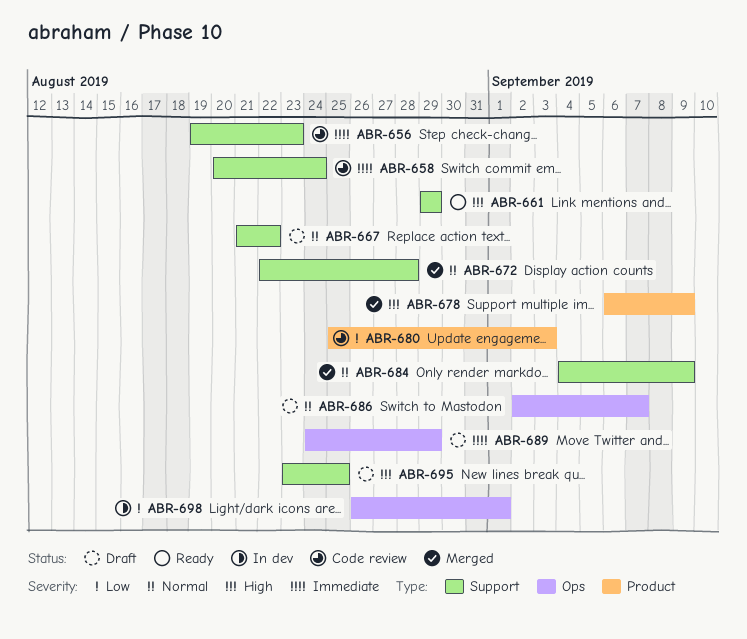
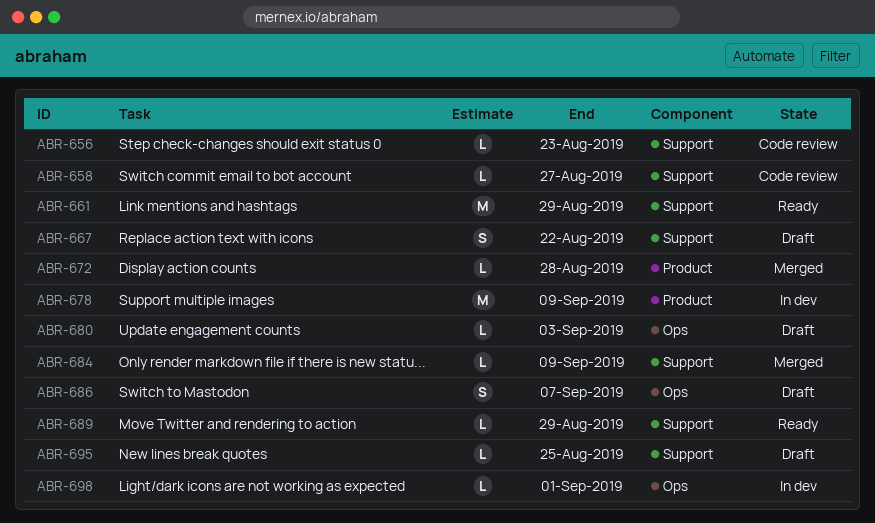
ABR-658, due: Aug 24 -> Aug 27
ABR-672, label: Support -> Product
ABR-678, status: Merged -> In dev
ABR-680, status: Code review -> Draft
ABR-680, label: Product -> Ops
ABR-689, status: Draft -> Ready
ABR-689, label: Ops -> Support

